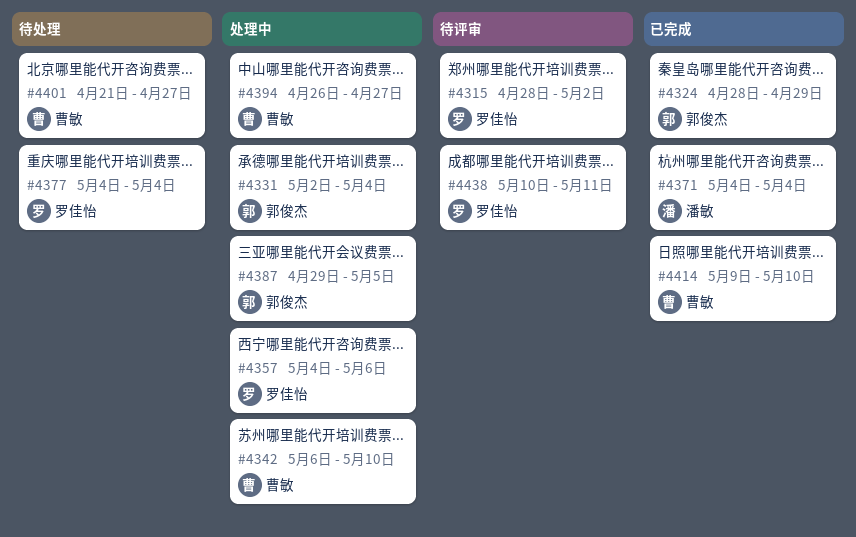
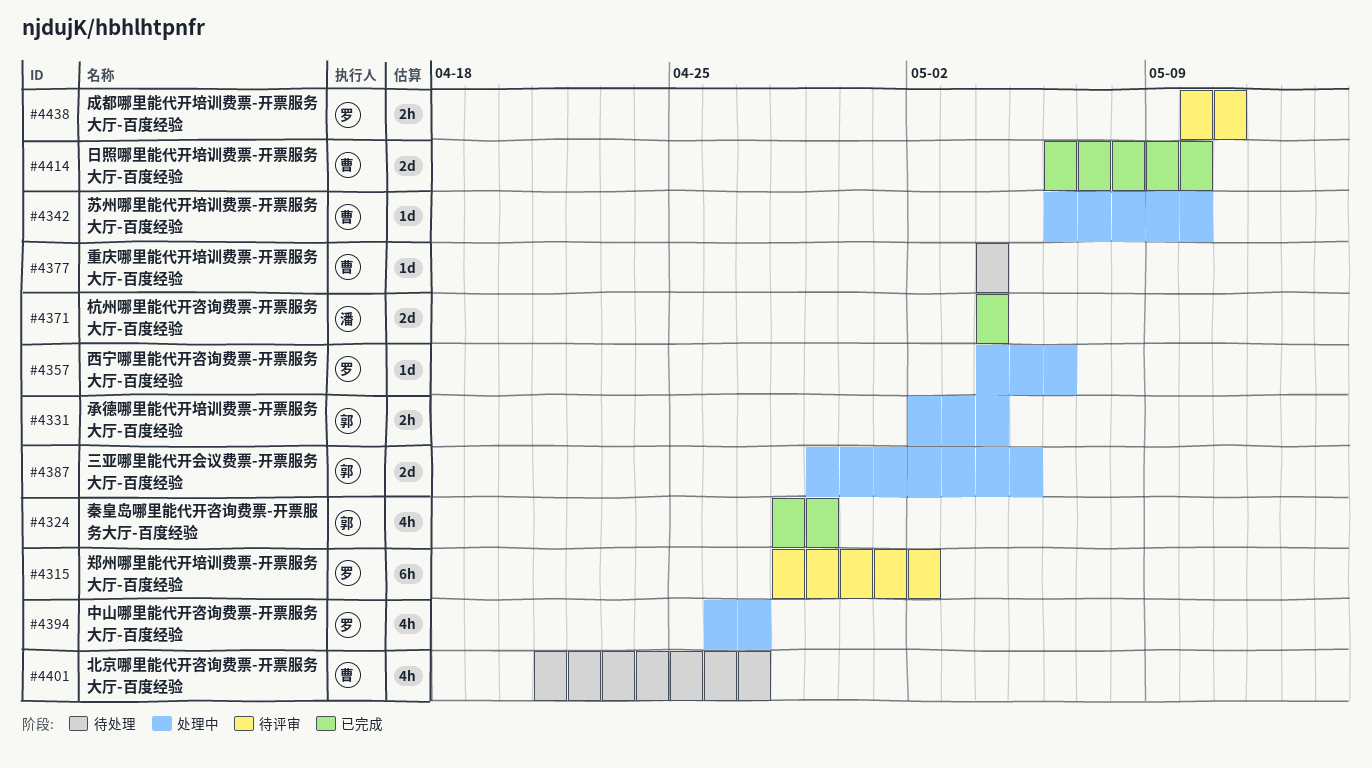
#4377, owner: 罗佳怡 -> 曹敏
#4394, owner: 曹敏 -> 罗佳怡
#4414, start: May 9 -> May 6

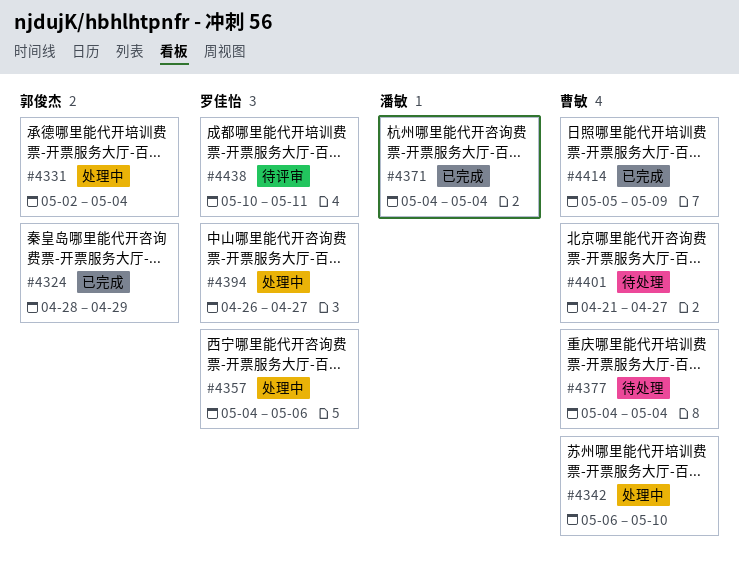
#4315: present -> none
#4387: present -> none
#4414, start: May 6 -> May 5
#4414, due: May 10 -> May 9

